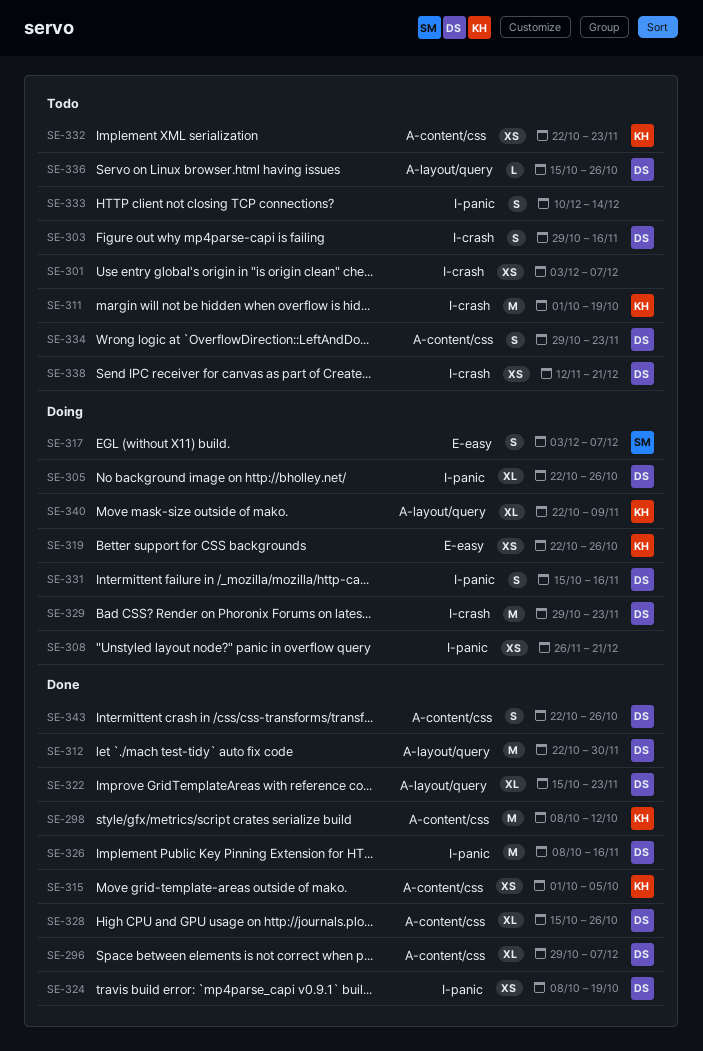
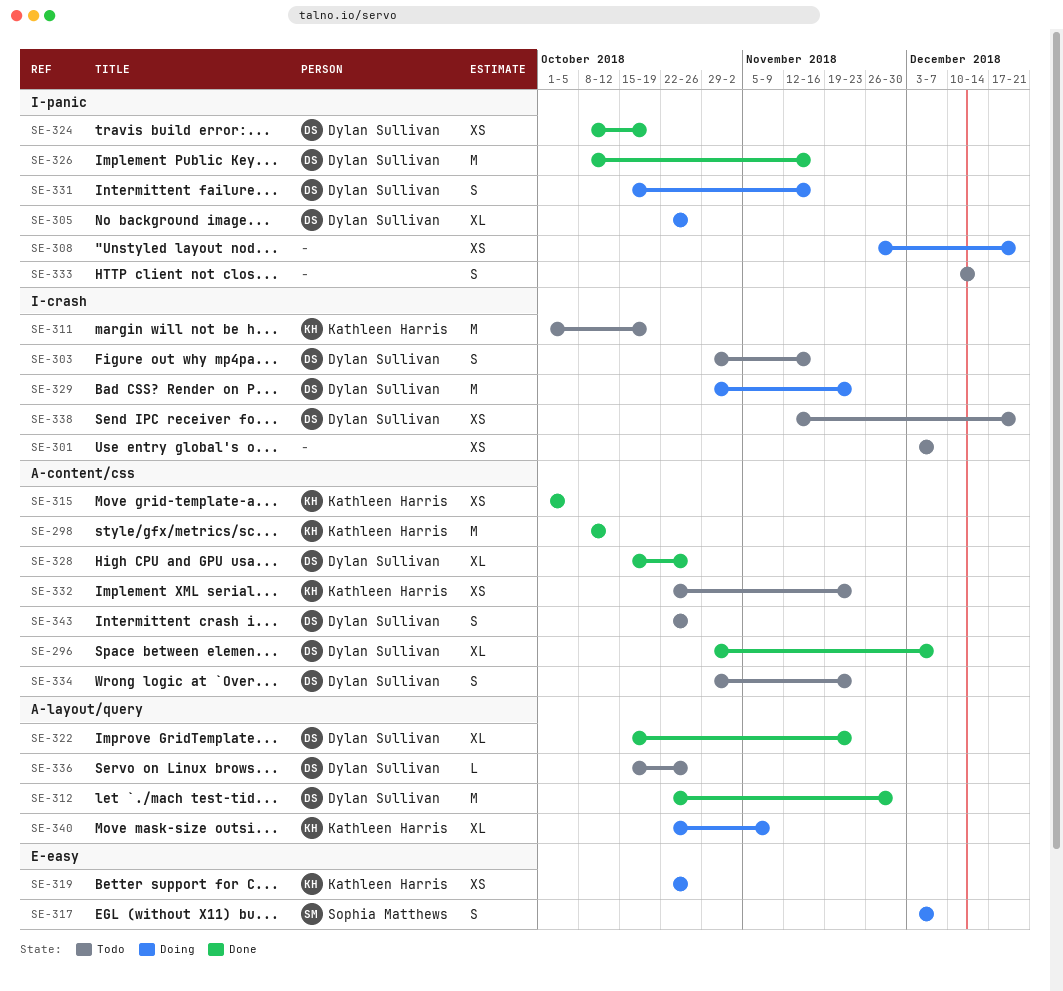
SE-343, status: Done -> Todo

